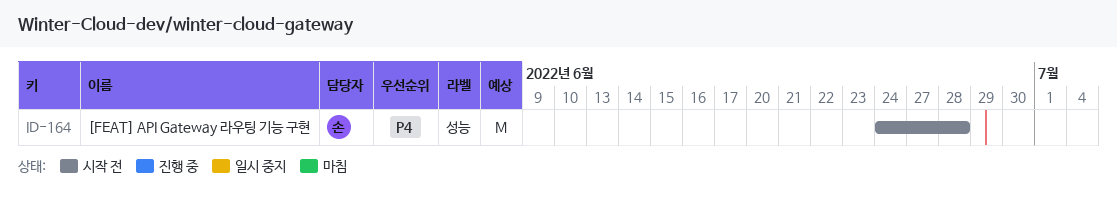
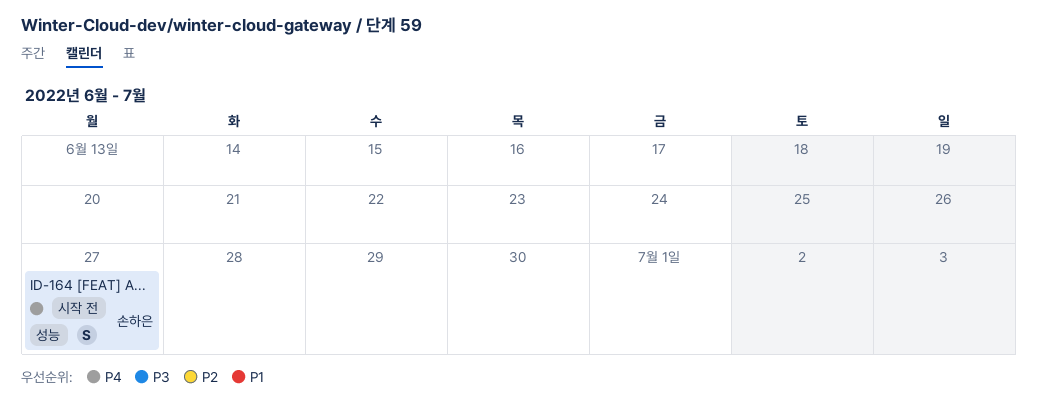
ID-164, estimate: M -> S
ID-164, due: Jun 28 -> Jun 27

